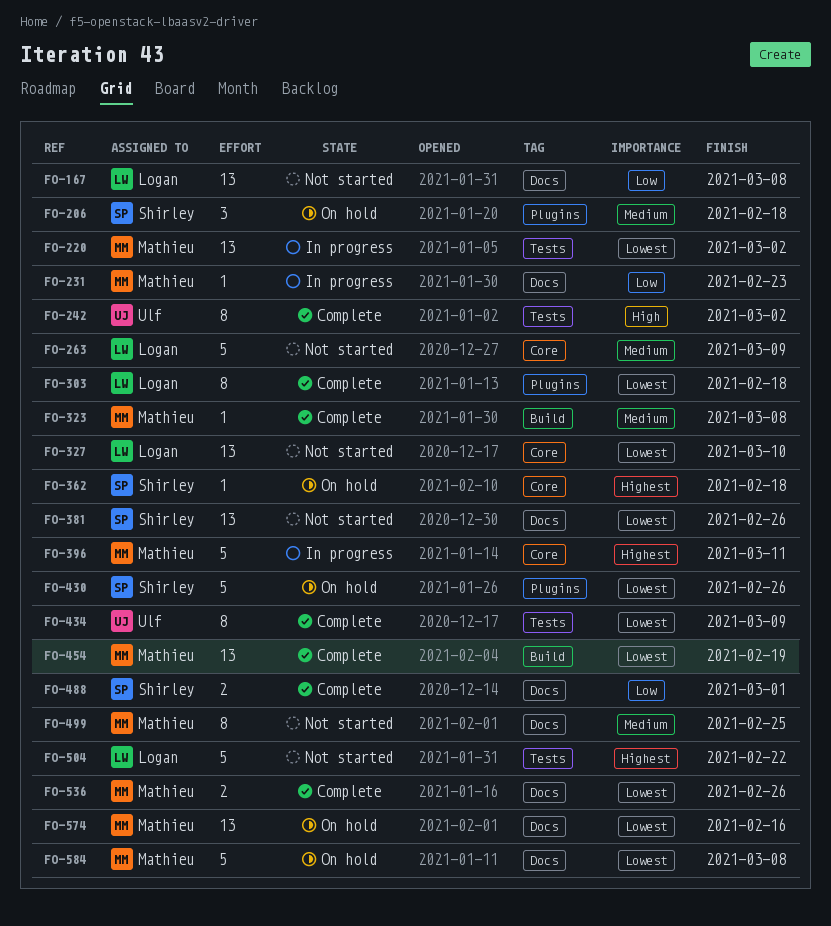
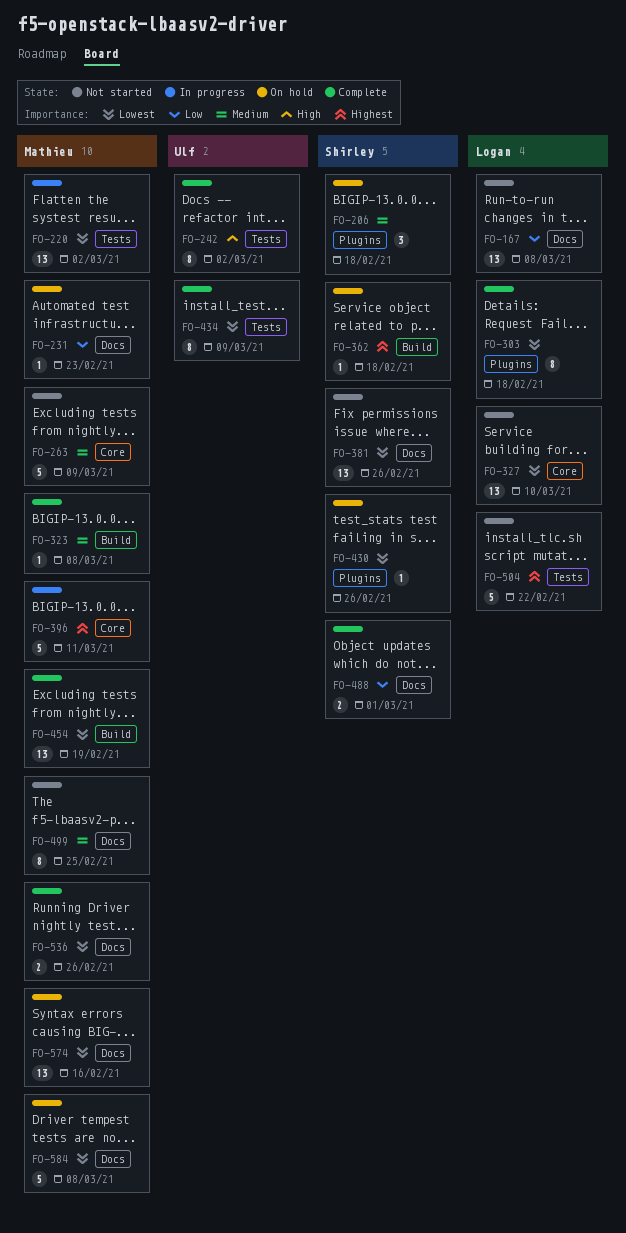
FO-231, status: In progress -> On hold
FO-263, owner: Logan -> Mathieu
FO-362, label: Core -> Build
FO-430, estimate: 5 -> 1

